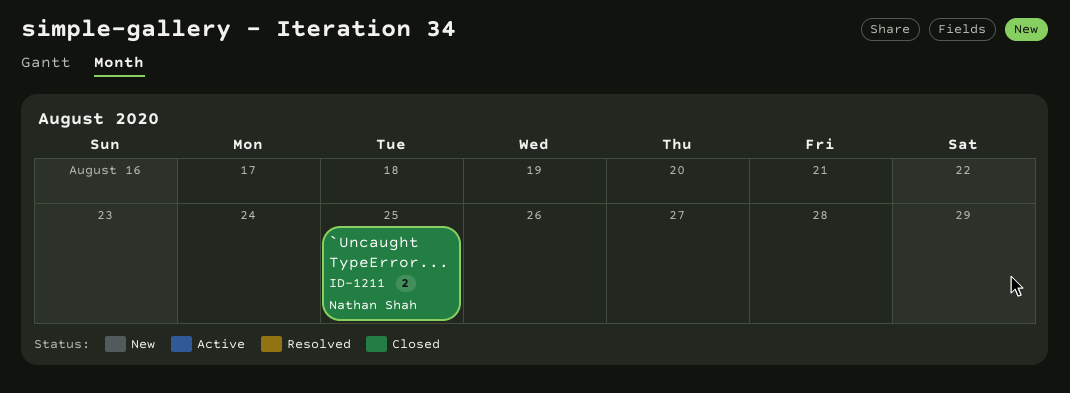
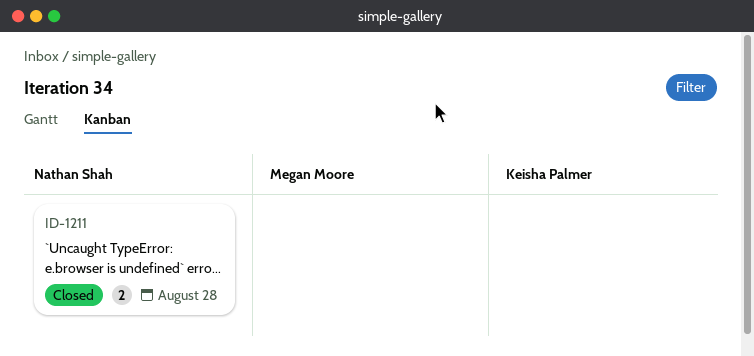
ID-1211, due: Aug 25 -> Aug 28

